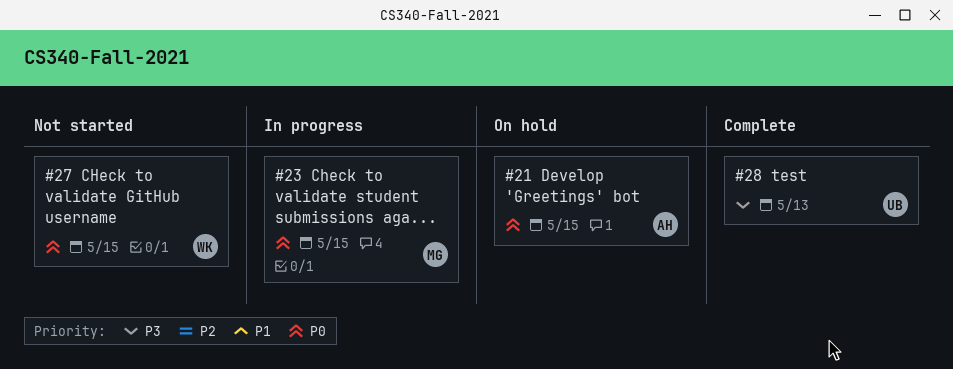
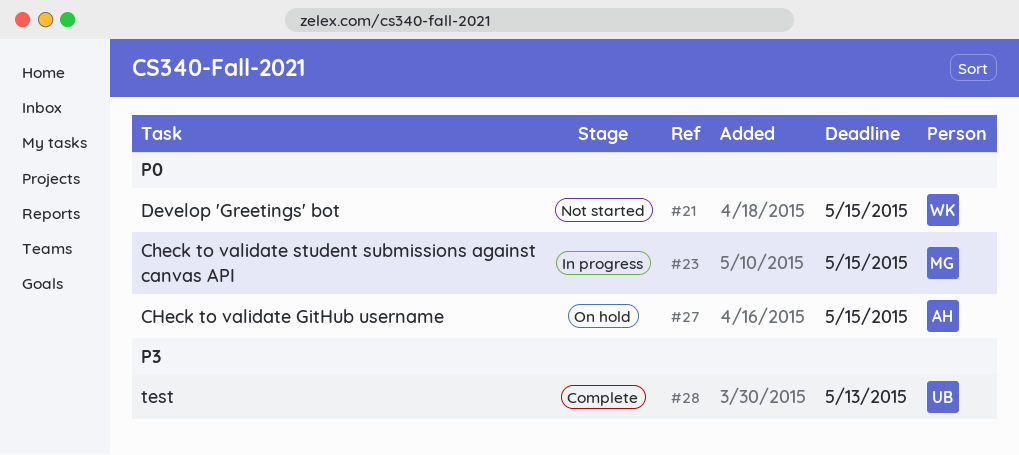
#21, status: On hold -> Not started
#21, owner: AH -> WK
#27, status: Not started -> On hold
#27, owner: WK -> AH

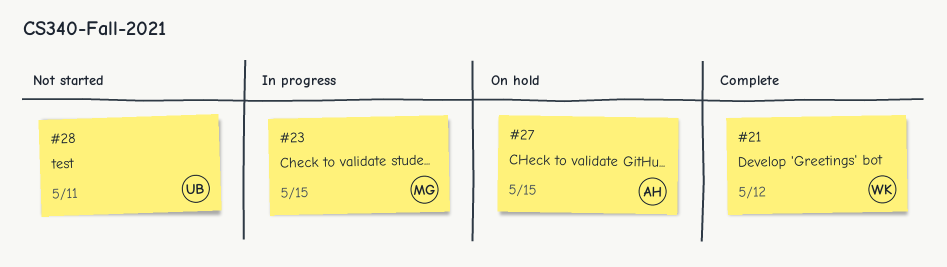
#21, status: Not started -> Complete
#21, due: May 15 -> May 12
#28, status: Complete -> Not started
#28, due: May 13 -> May 11

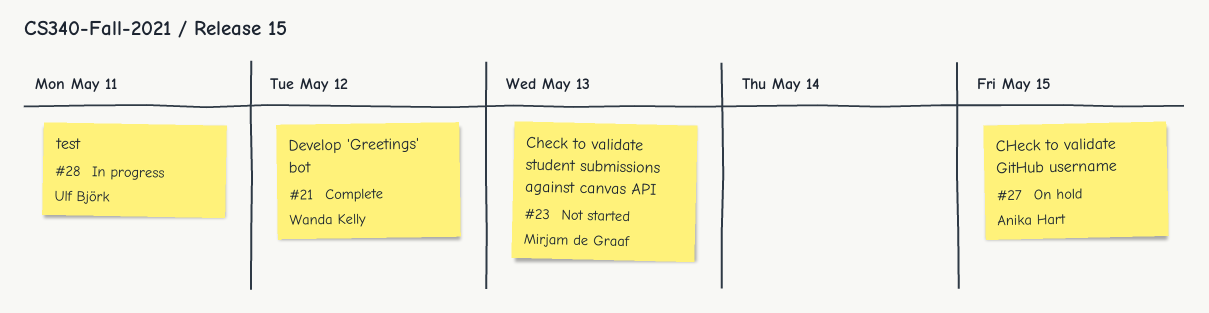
#23, status: In progress -> Not started
#23, due: May 15 -> May 13
#28, status: Not started -> In progress

